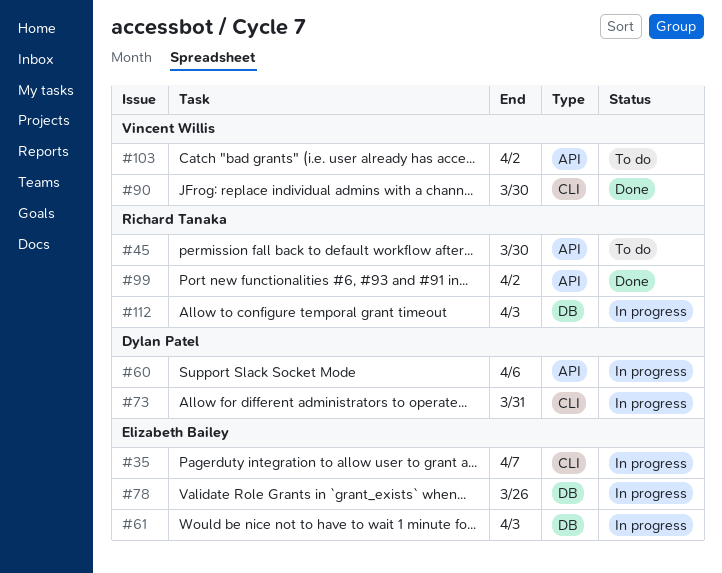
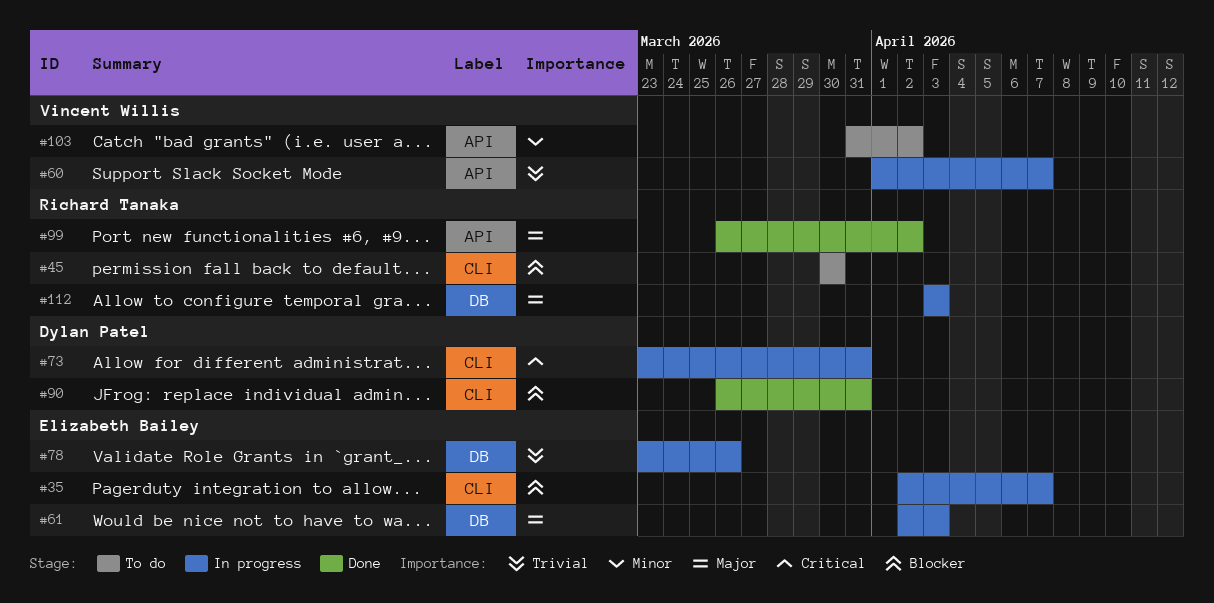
#45, label: API -> CLI
#60, owner: Dylan Patel -> Vincent Willis
#60, due: Apr 6 -> Apr 7
#90, owner: Vincent Willis -> Dylan Patel
#90, due: Mar 30 -> Mar 31

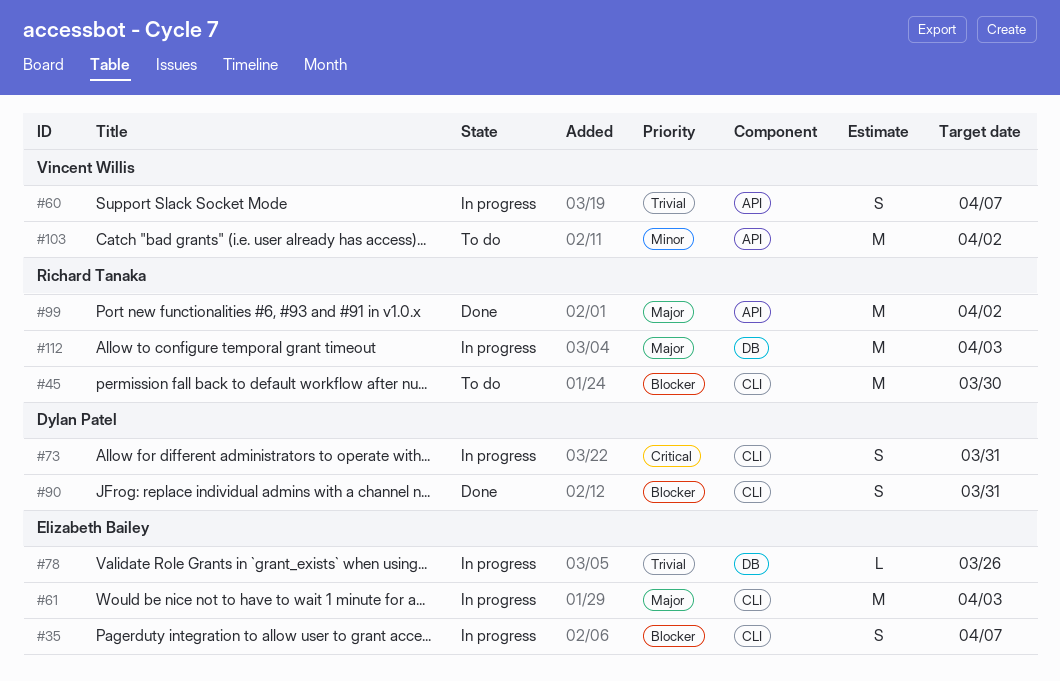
#61, label: DB -> CLI

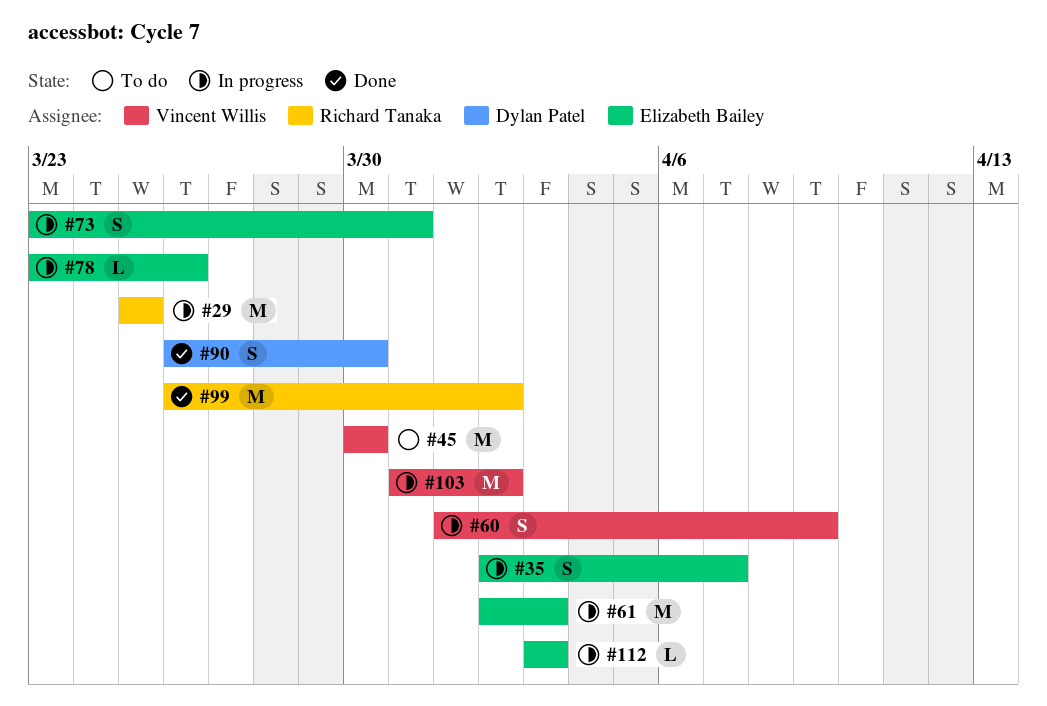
#29: none -> present
#45, owner: Richard Tanaka -> Vincent Willis
#60, due: Apr 7 -> Apr 9
#73, owner: Dylan Patel -> Elizabeth Bailey
#90, due: Mar 31 -> Mar 30
#103, status: To do -> In progress
#112, owner: Richard Tanaka -> Elizabeth Bailey
#112, estimate: M -> L

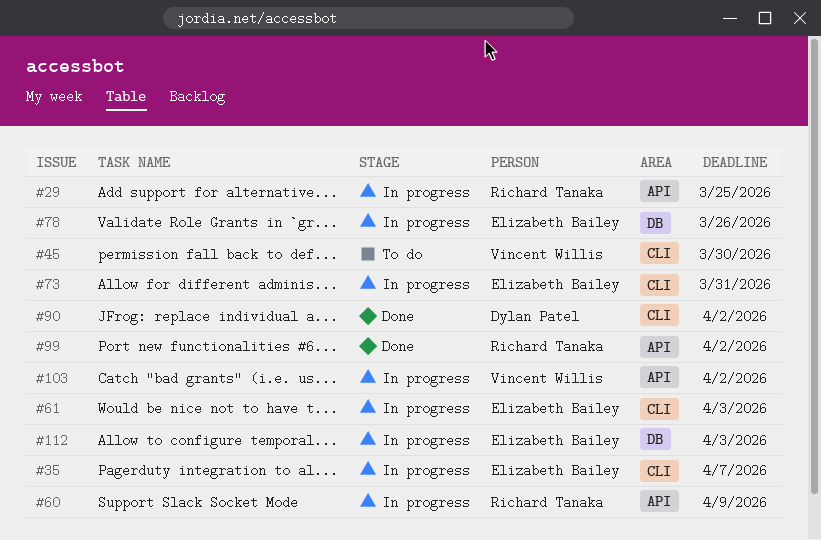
#60, owner: Vincent Willis -> Richard Tanaka
#90, due: Mar 30 -> Apr 2

